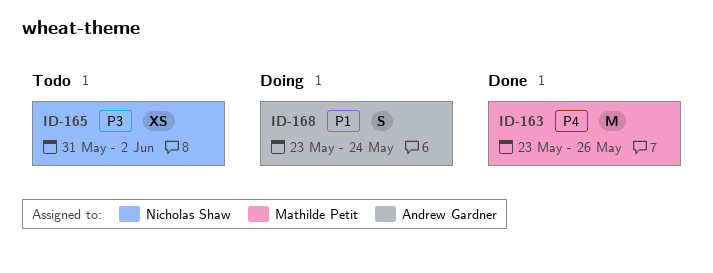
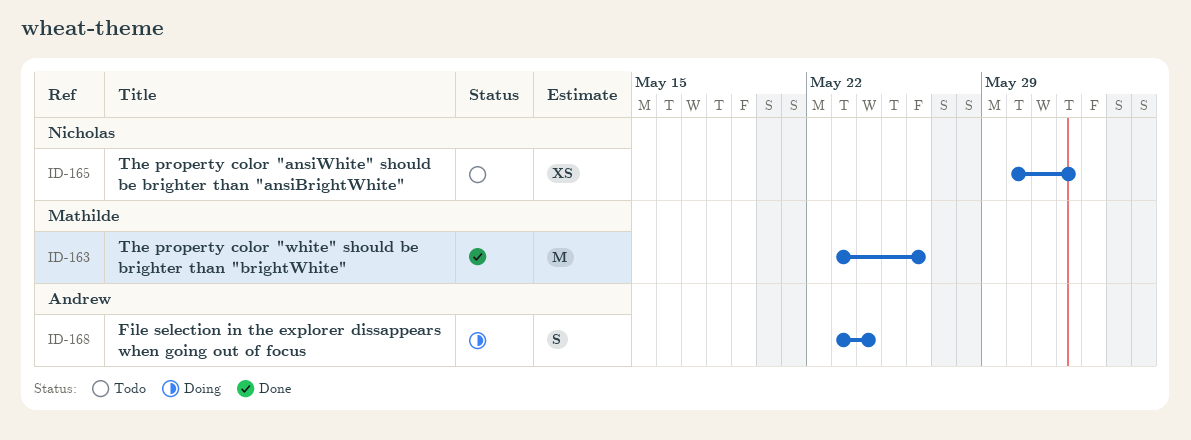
ID-165, start: May 31 -> May 30
ID-165, due: Jun 2 -> Jun 1

